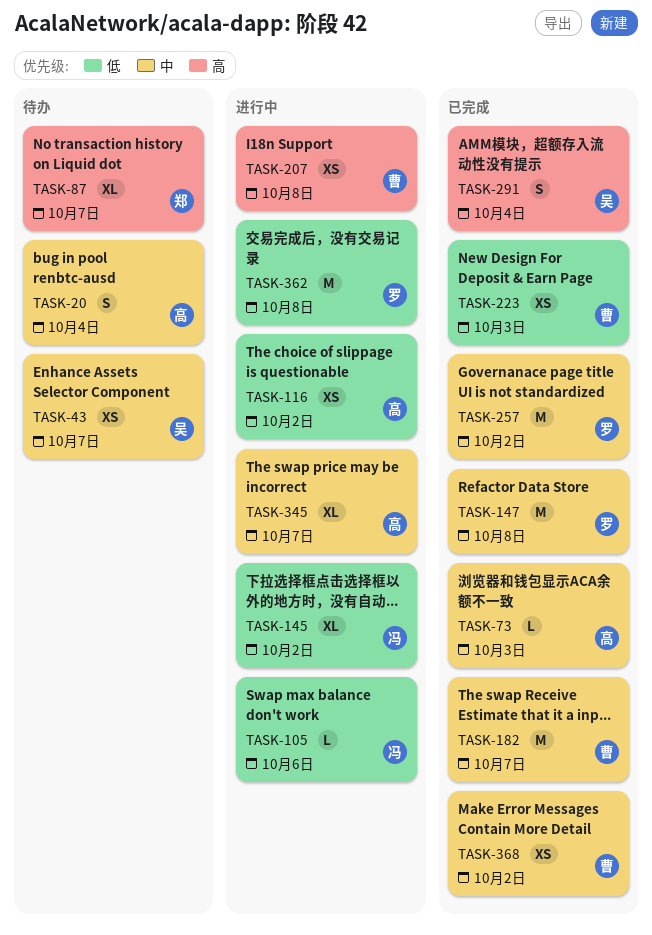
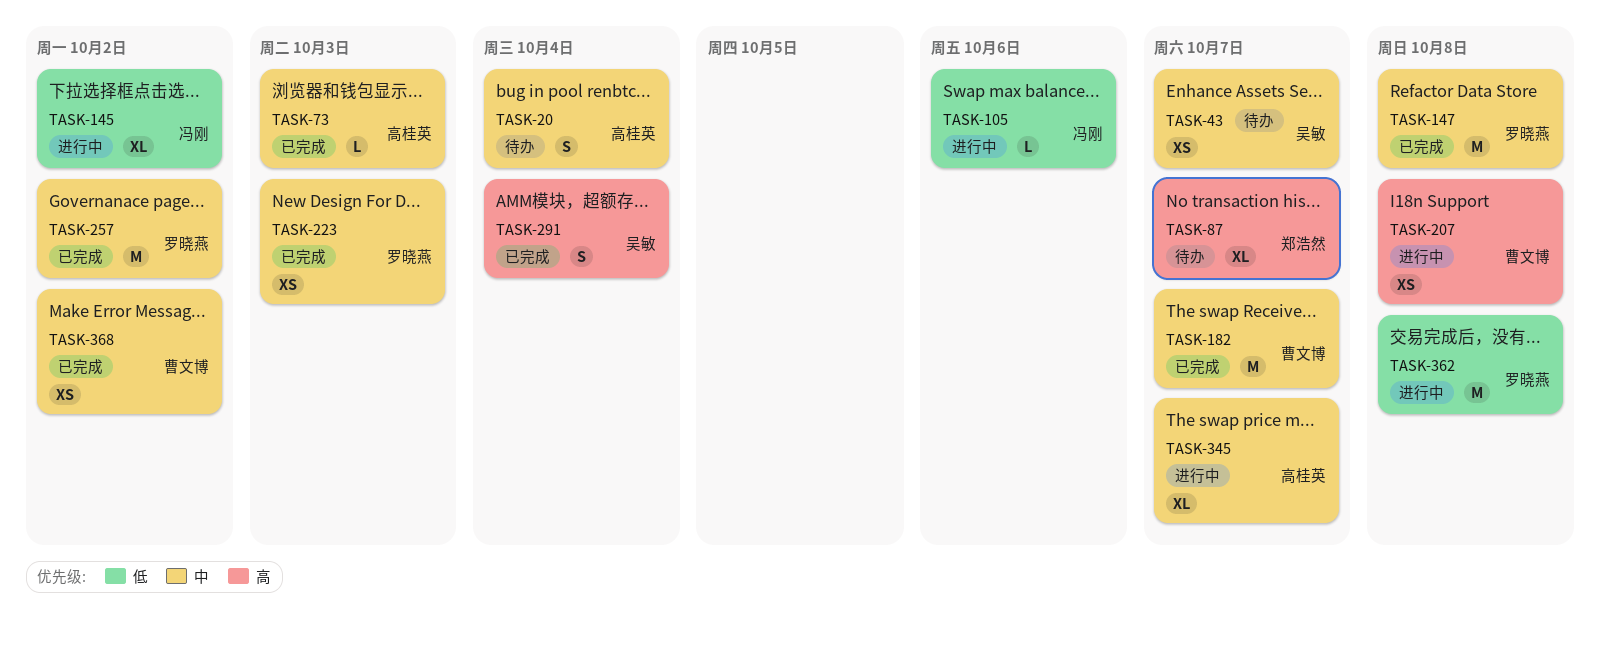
TASK-116: present -> none
TASK-223, owner: 曹文博 -> 罗晓燕
TASK-223, priority: 低 -> 中

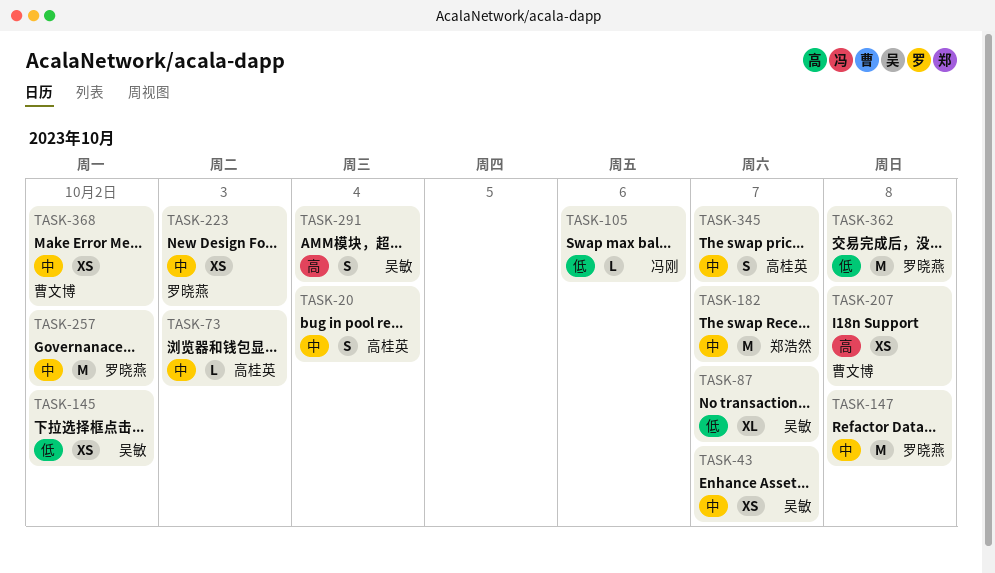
TASK-87, owner: 郑浩然 -> 吴敏
TASK-87, priority: 高 -> 低
TASK-145, owner: 冯刚 -> 吴敏
TASK-145, estimate: XL -> XS
TASK-182, owner: 曹文博 -> 郑浩然
TASK-345, estimate: XL -> S

